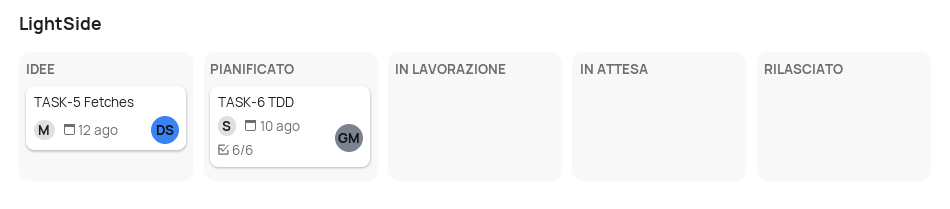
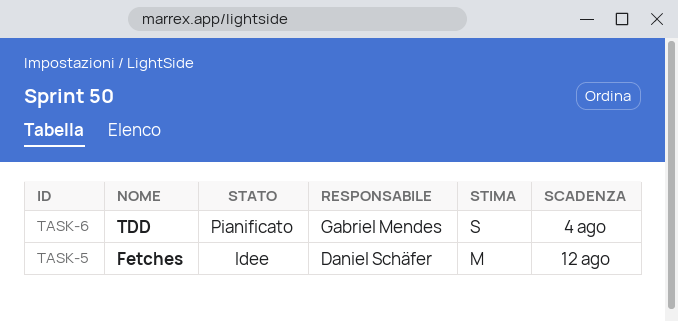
TASK-6, due: Aug 10 -> Aug 4

